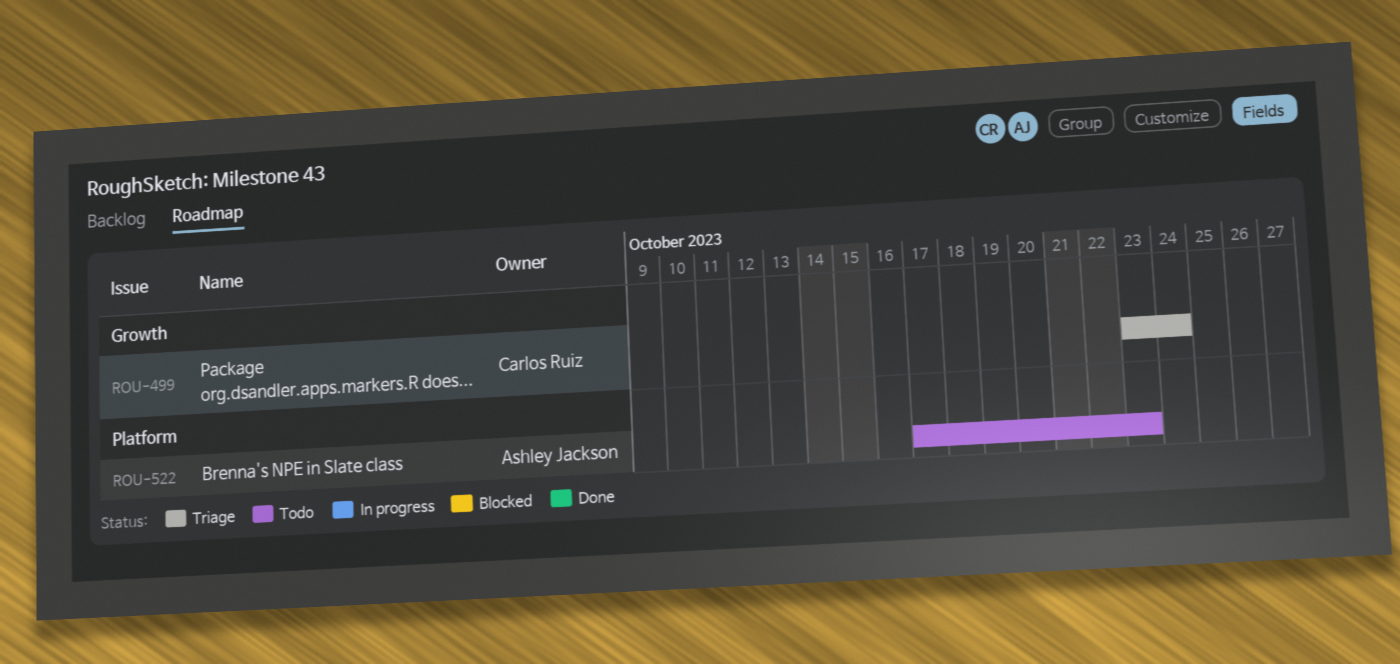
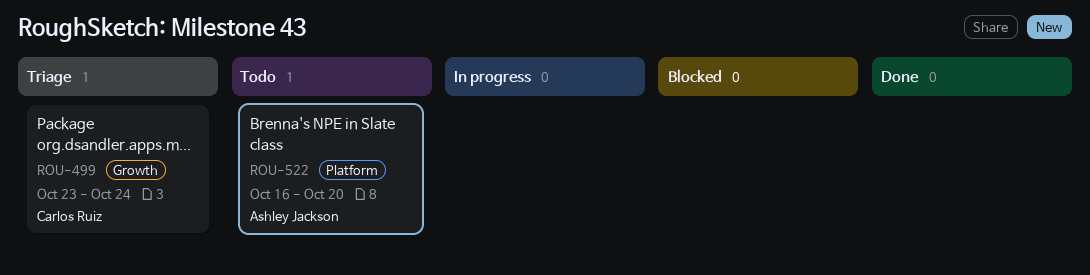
ROU-522, start: Oct 17 -> Oct 16
ROU-522, due: Oct 23 -> Oct 20

